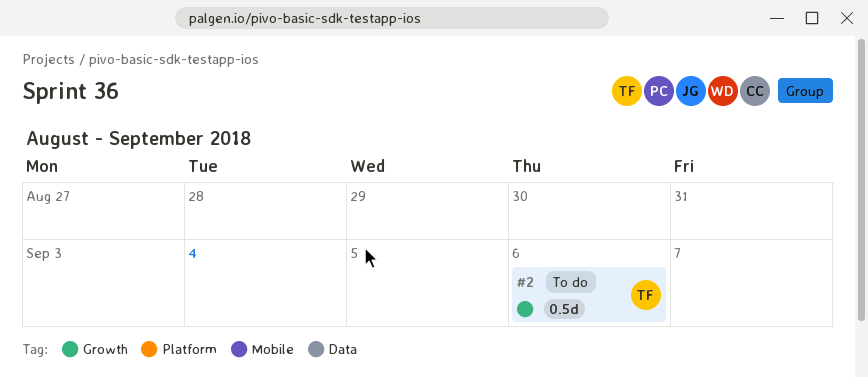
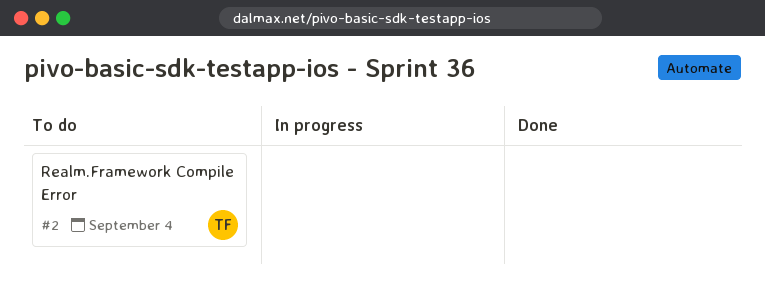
#2, due: Sep 6 -> Sep 4

